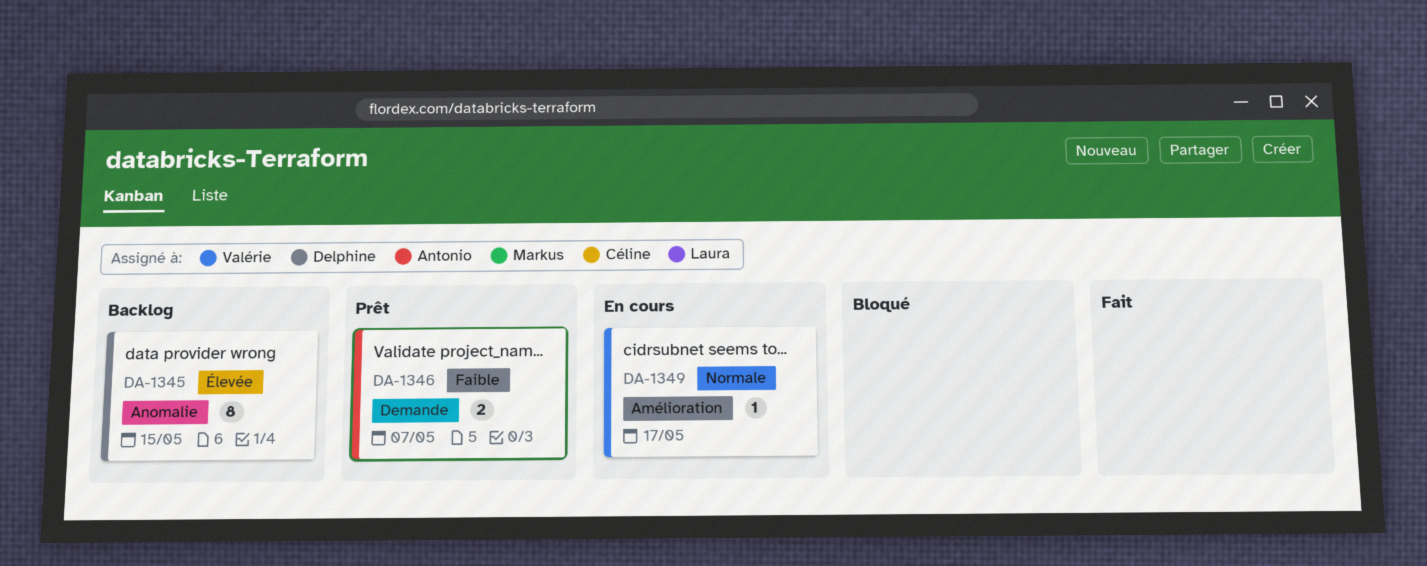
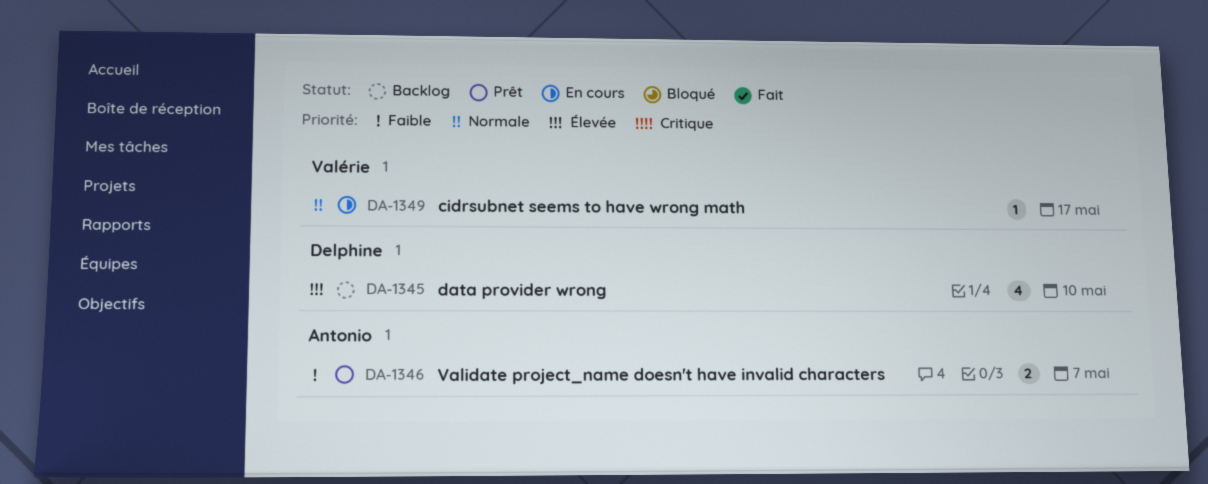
DA-1345, estimate: 8 -> 4
DA-1345, due: May 15 -> May 10

